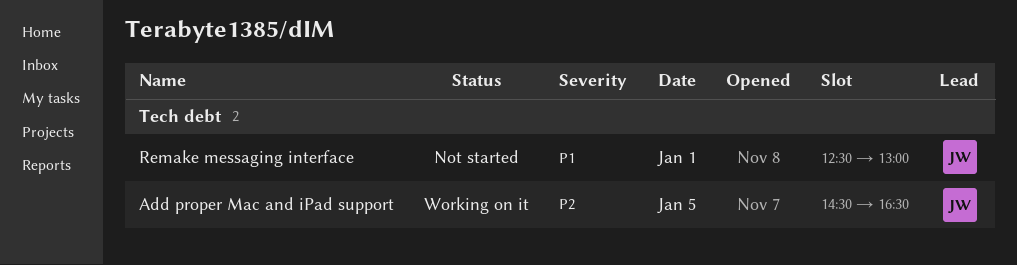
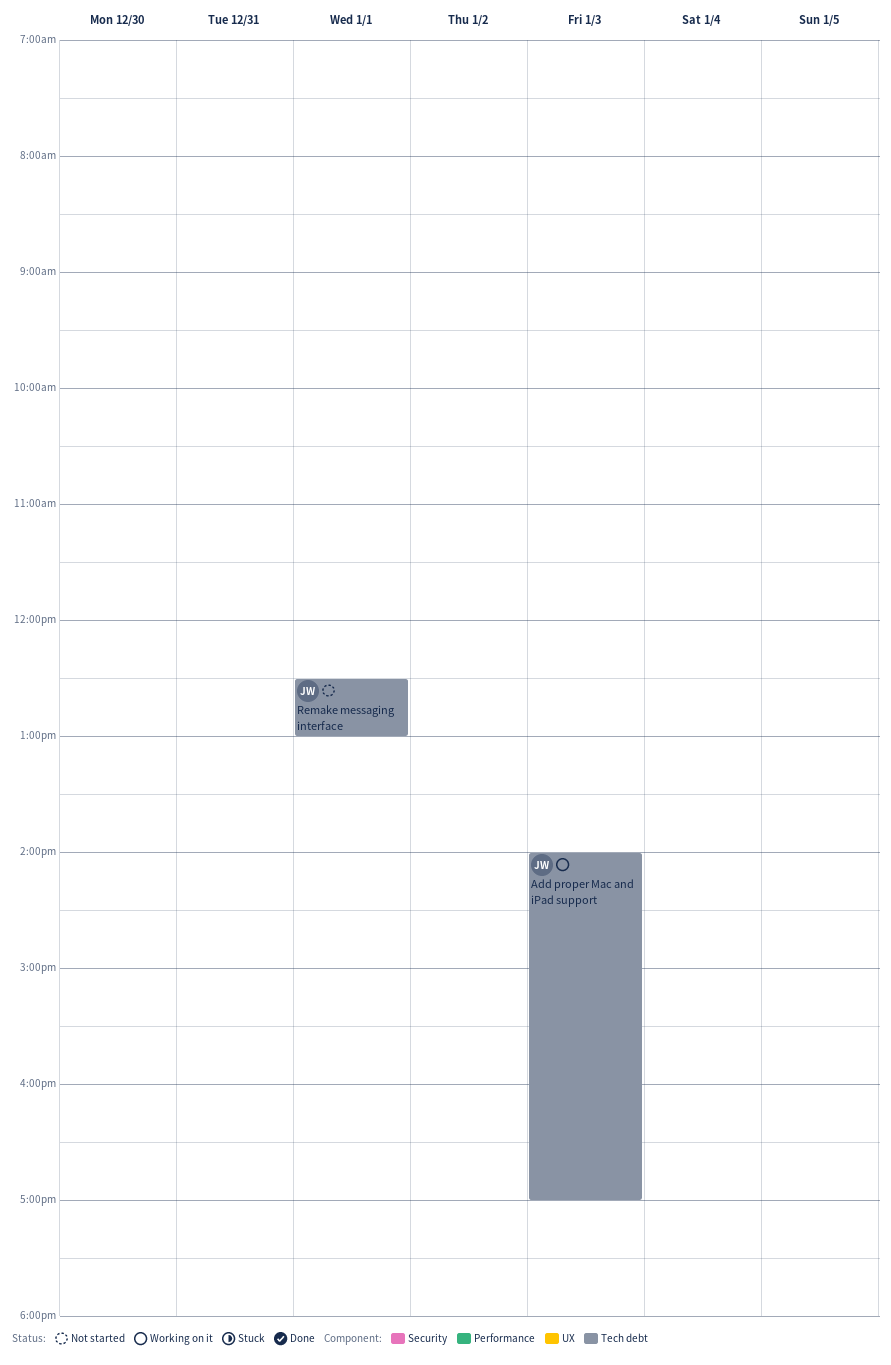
Add proper Mac and iPad support, day: Jan 5 -> Jan 3
Add proper Mac and iPad support, begins: 14:30 -> 14:00
Add proper Mac and iPad support, ends: 16:30 -> 17:00

